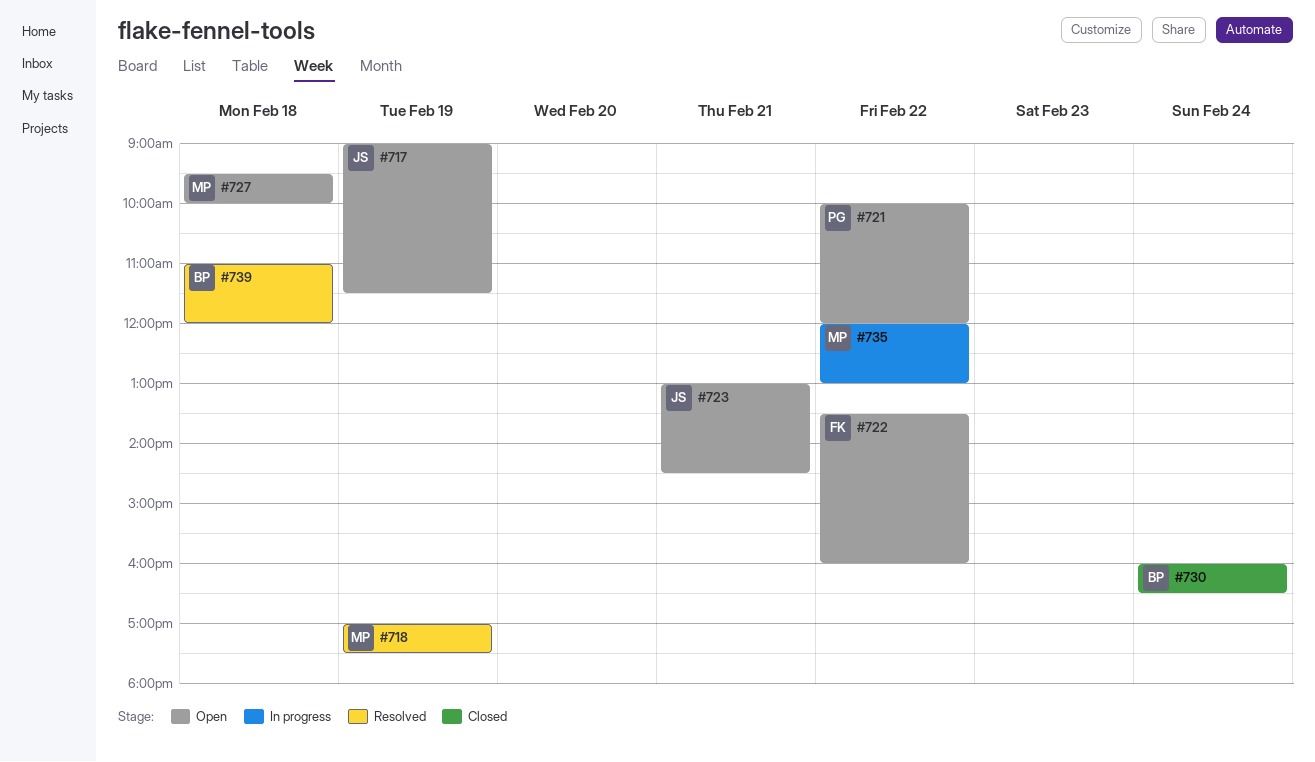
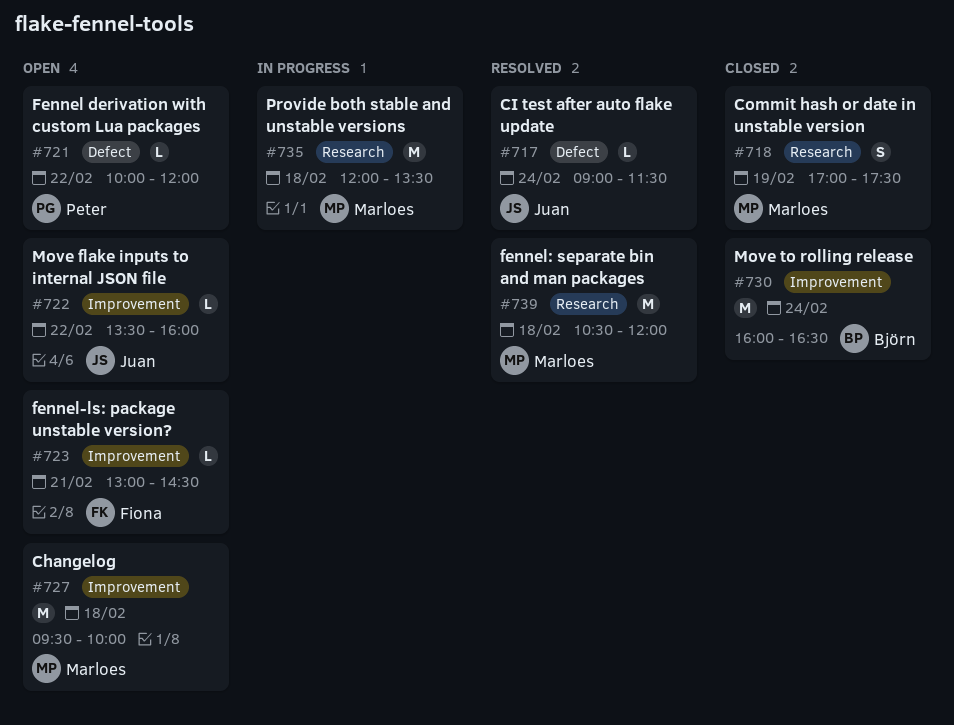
#717, status: Open -> Resolved
#717, day: Feb 19 -> Feb 24
#718, status: Resolved -> Closed
#722, owner: Fiona -> Juan
#723, owner: Juan -> Fiona
#735, day: Feb 22 -> Feb 18
#735, ends: 13:00 -> 13:30
#739, owner: Björn -> Marloes
#739, begins: 11:00 -> 10:30

